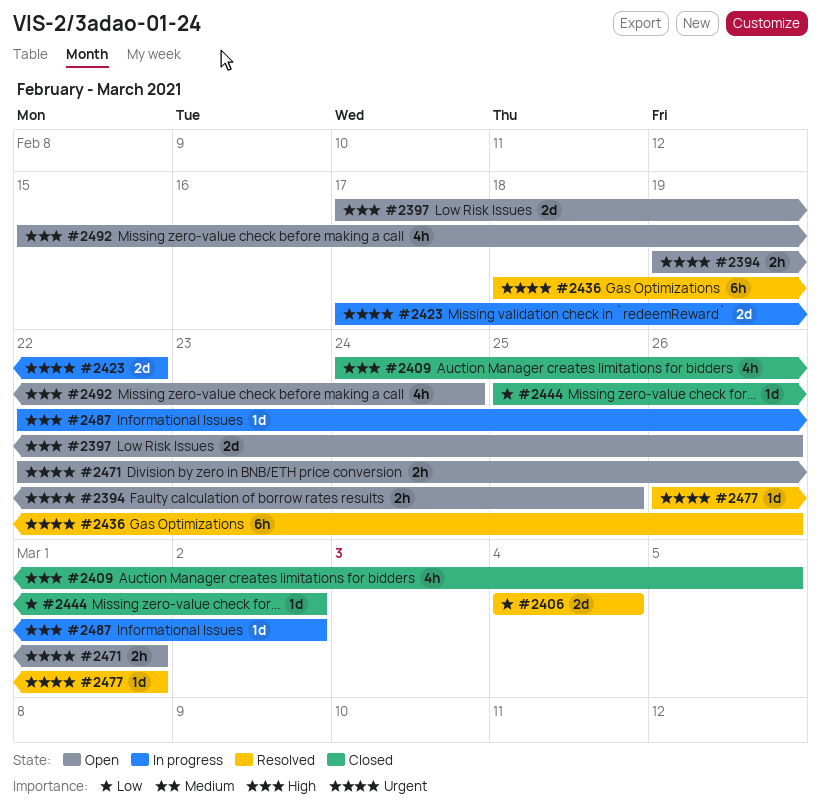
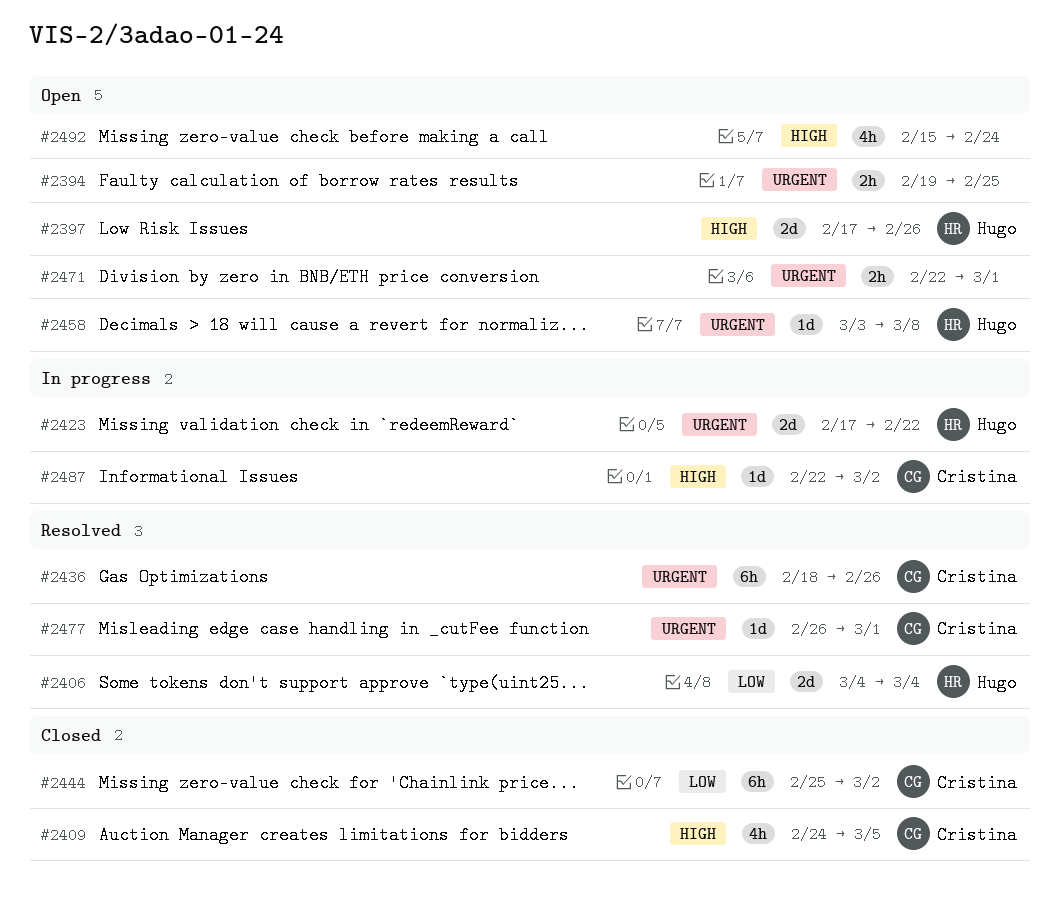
#2444, estimate: 1d -> 6h
#2458: none -> present

